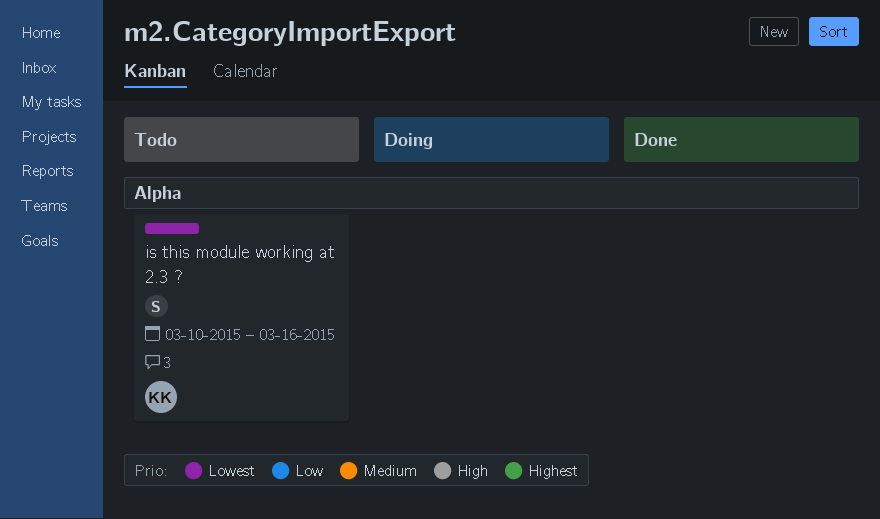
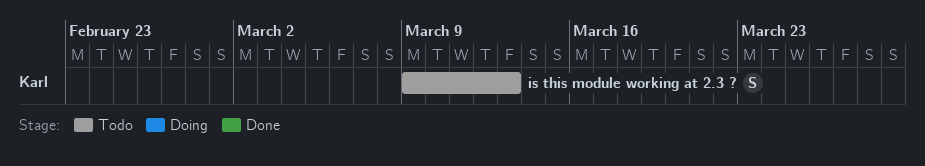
is this module working at 2.3 ?, start: Mar 10 -> Mar 9
is this module working at 2.3 ?, due: Mar 16 -> Mar 13

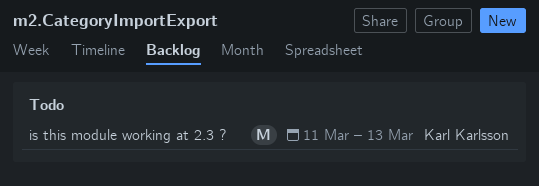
is this module working at 2.3 ?, estimate: S -> M
is this module working at 2.3 ?, start: Mar 9 -> Mar 11

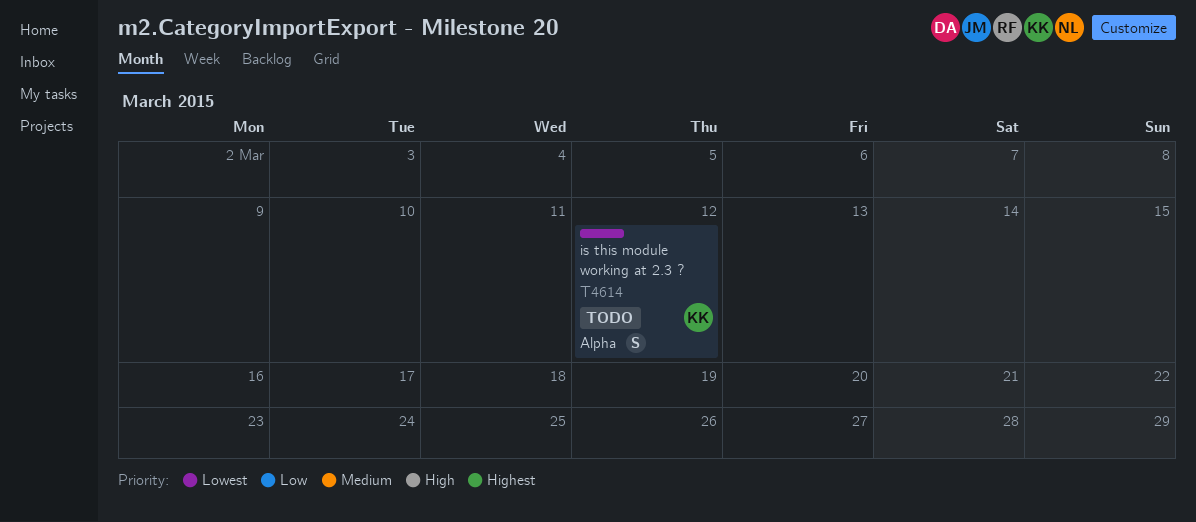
is this module working at 2.3 ?, estimate: M -> S
is this module working at 2.3 ?, due: Mar 13 -> Mar 12

